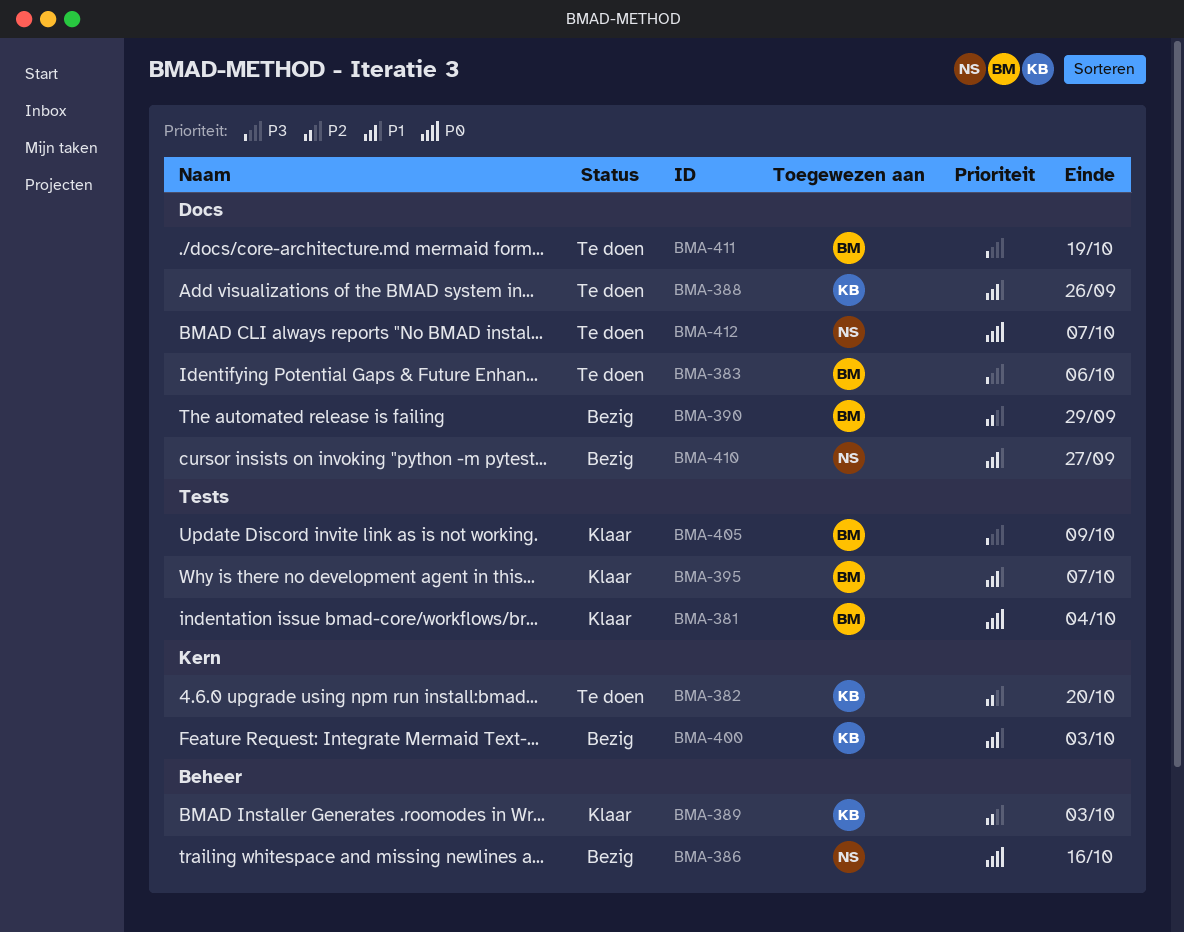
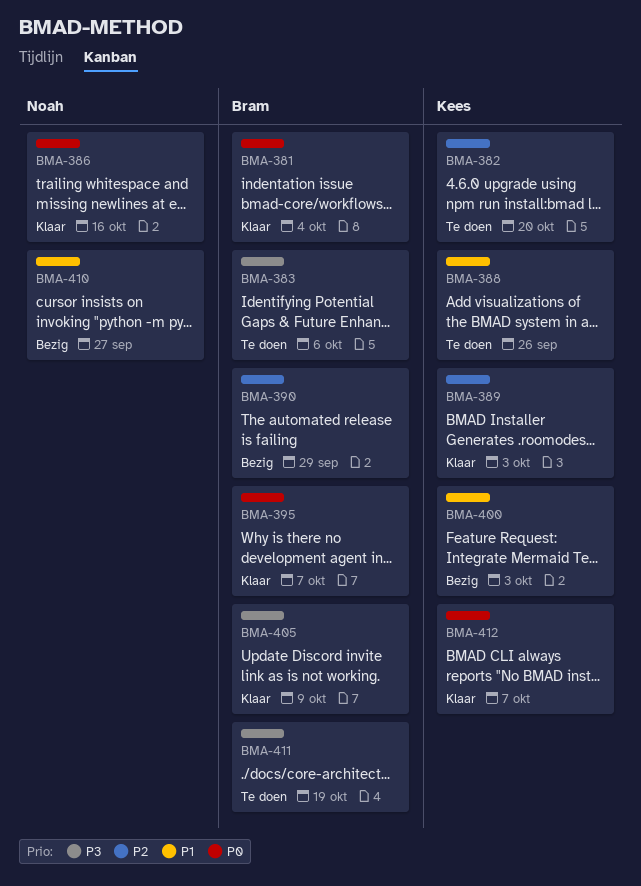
BMA-386, status: Bezig -> Klaar
BMA-395, priority: P1 -> P0
BMA-412, status: Te doen -> Klaar
BMA-412, owner: Noah -> Kees

